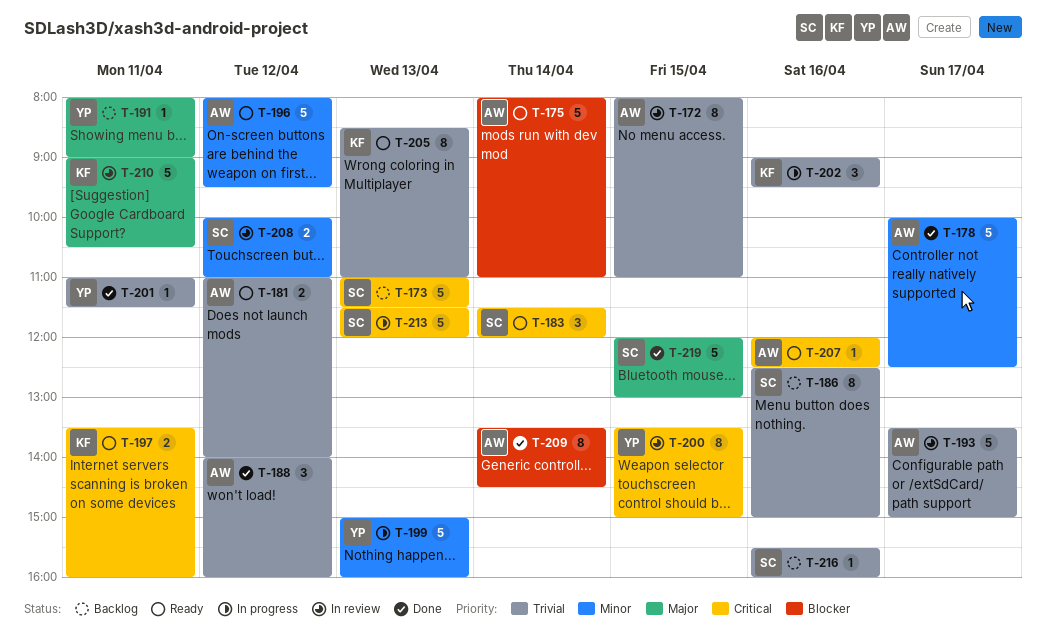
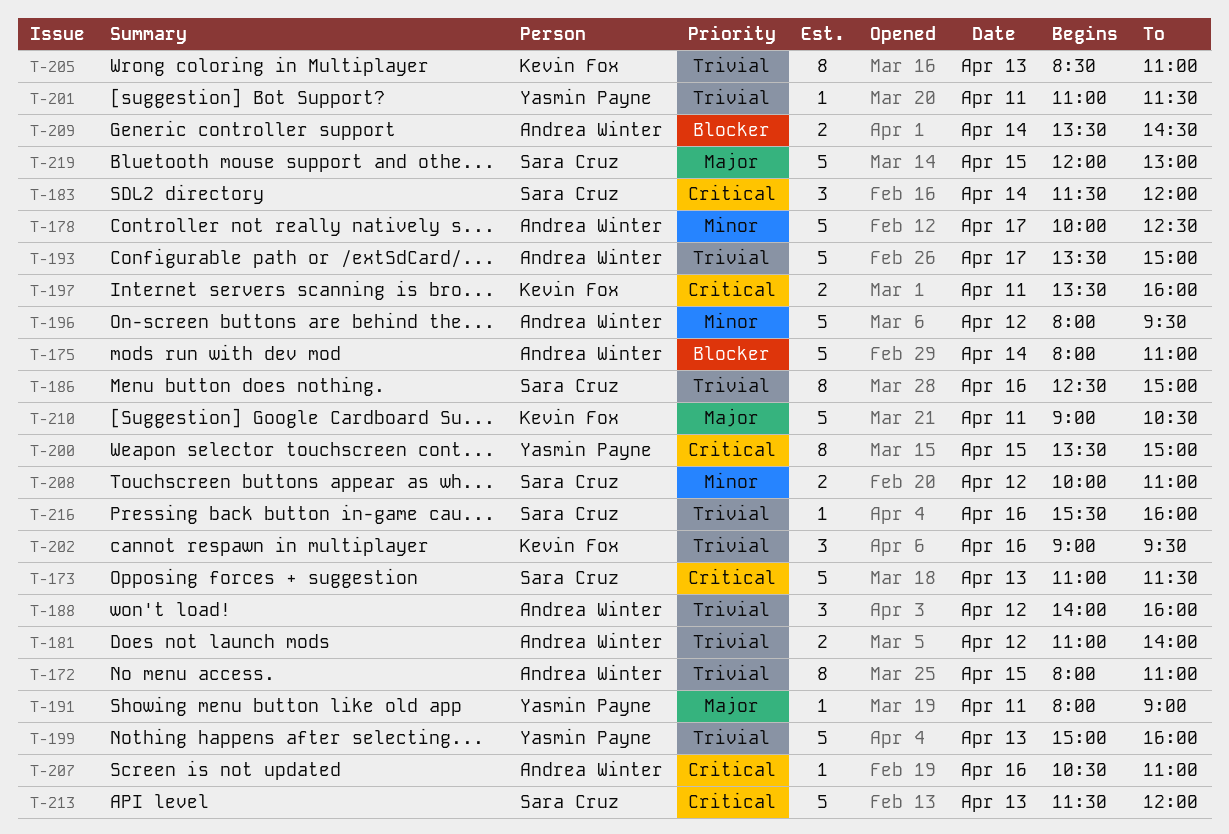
T-199, priority: Minor -> Trivial
T-207, begins: 12:00 -> 10:30
T-207, ends: 12:30 -> 11:00
T-209, estimate: 8 -> 2

